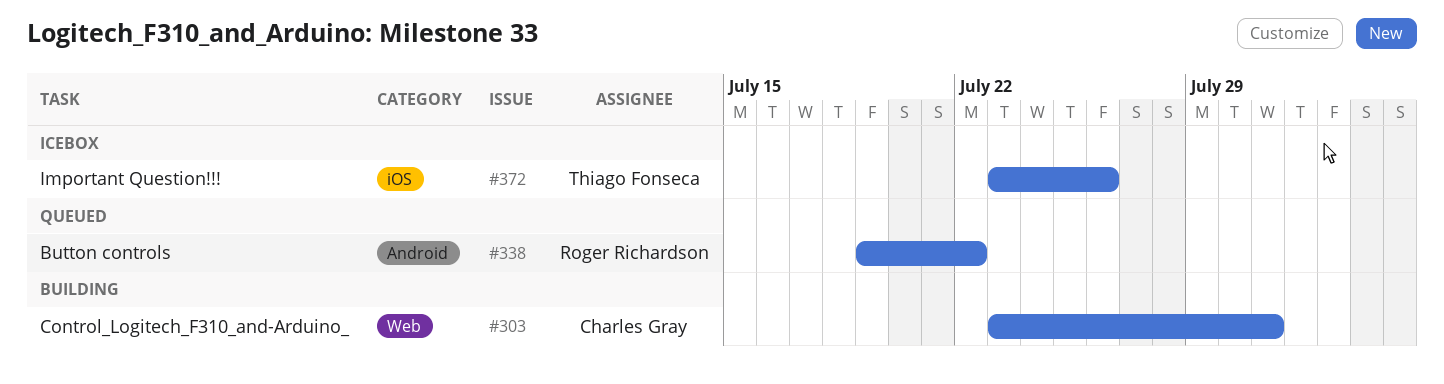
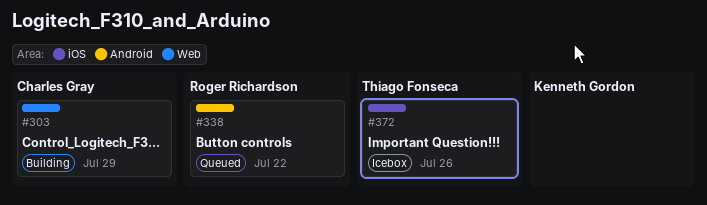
#303, due: Jul 31 -> Jul 29

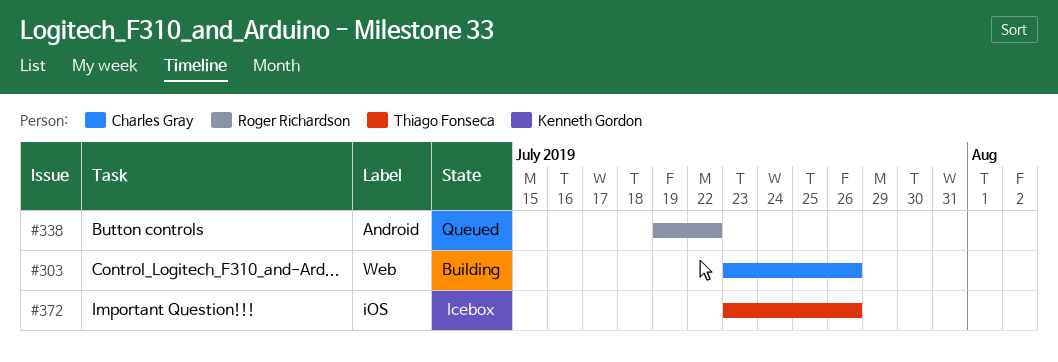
#303, due: Jul 29 -> Jul 26

